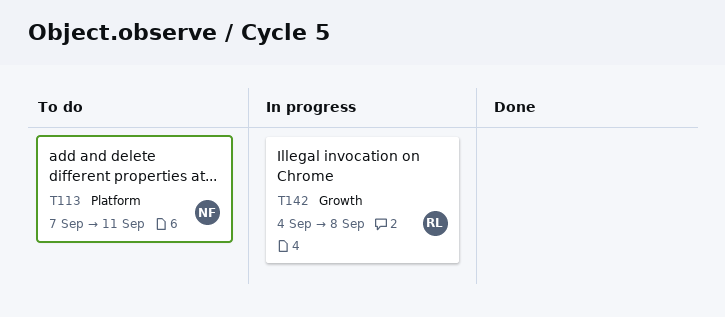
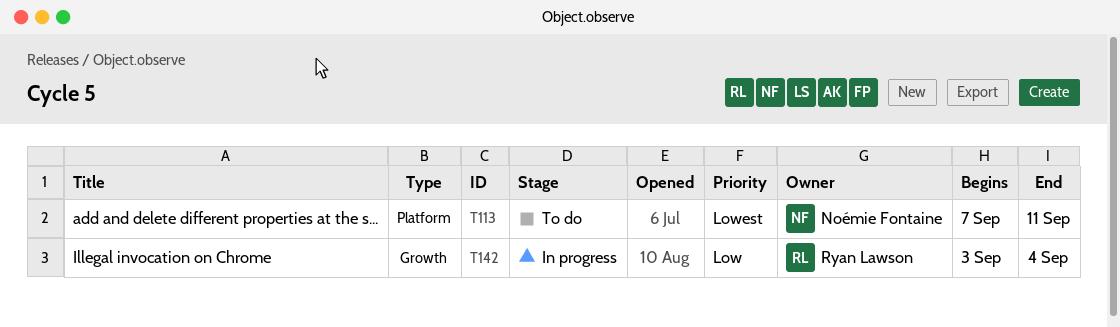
T142, start: Sep 4 -> Sep 3
T142, due: Sep 8 -> Sep 4

